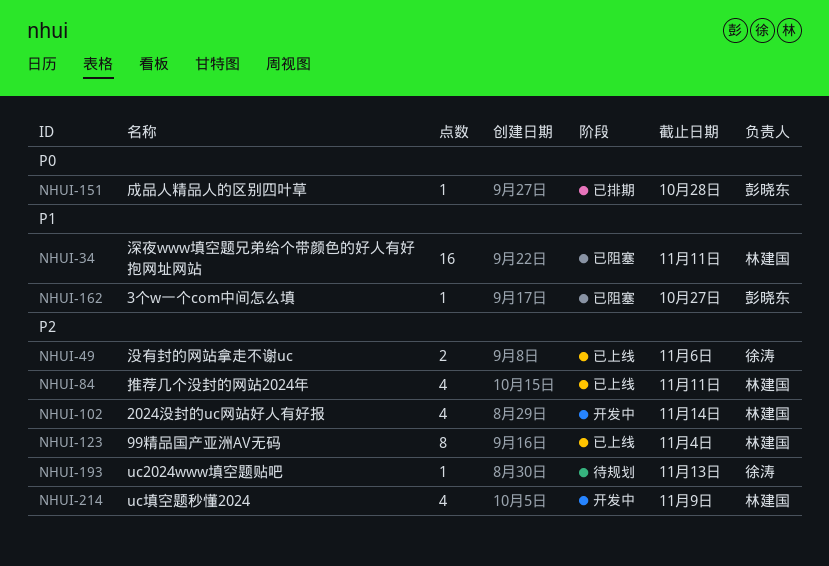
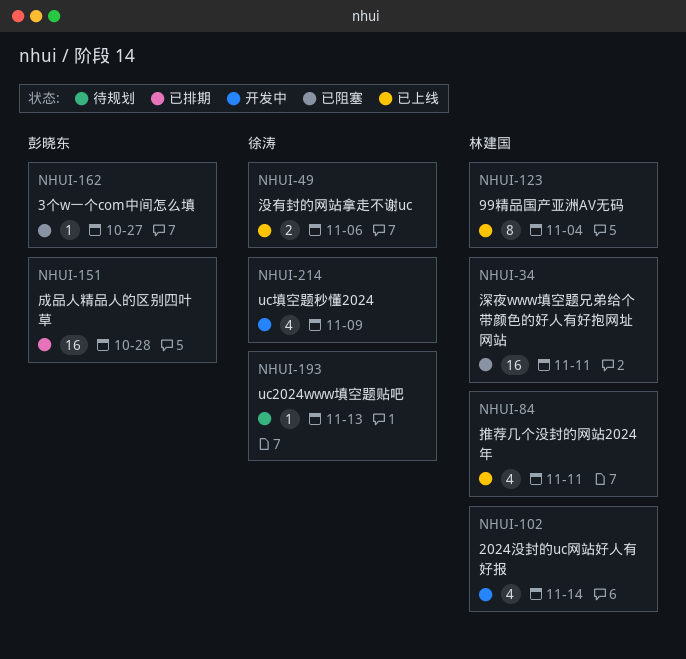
NHUI-151, estimate: 1 -> 16
NHUI-214, owner: 林建国 -> 徐涛

